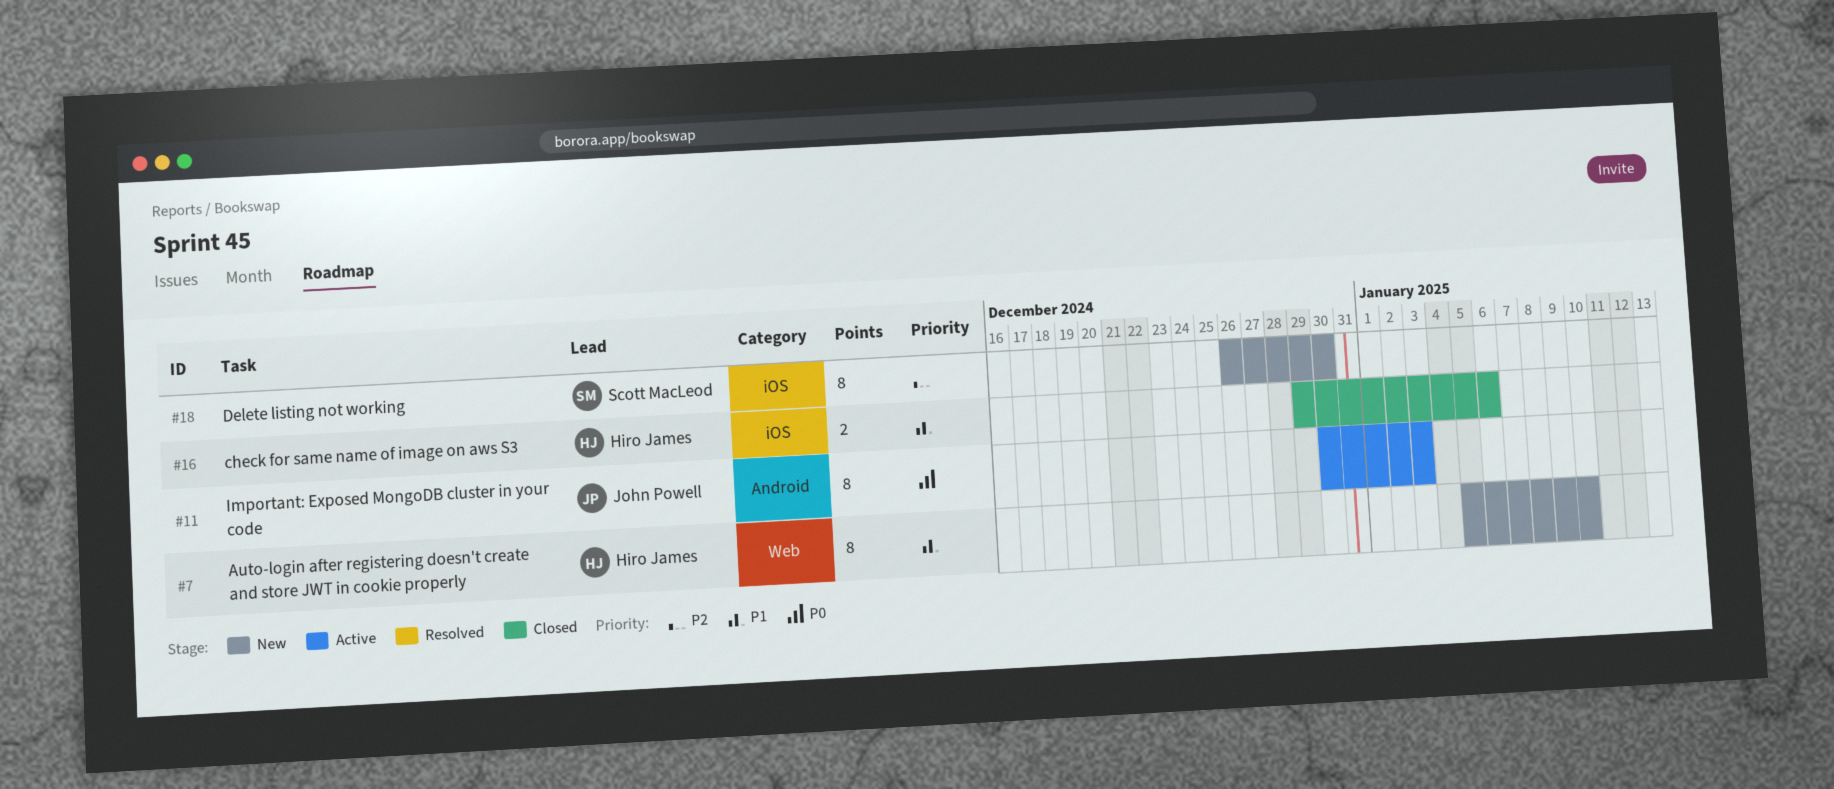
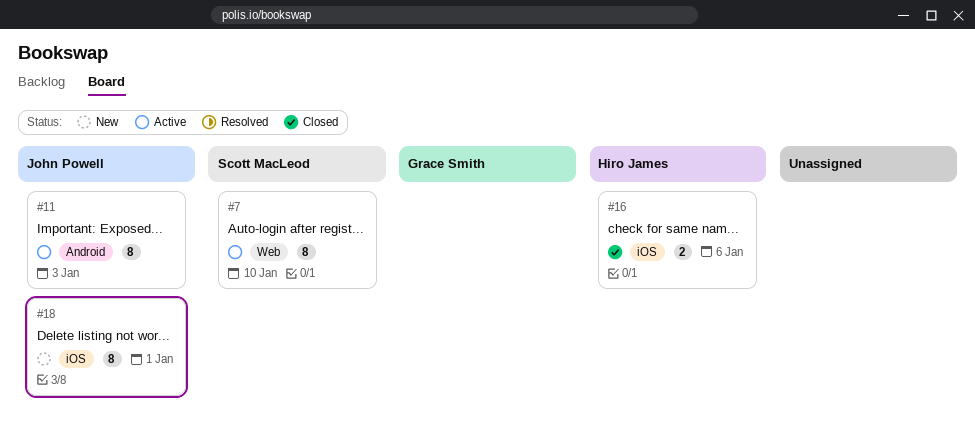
#7, status: New -> Active
#7, owner: Hiro James -> Scott MacLeod
#18, owner: Scott MacLeod -> John Powell
#18, due: Dec 30 -> Jan 1

